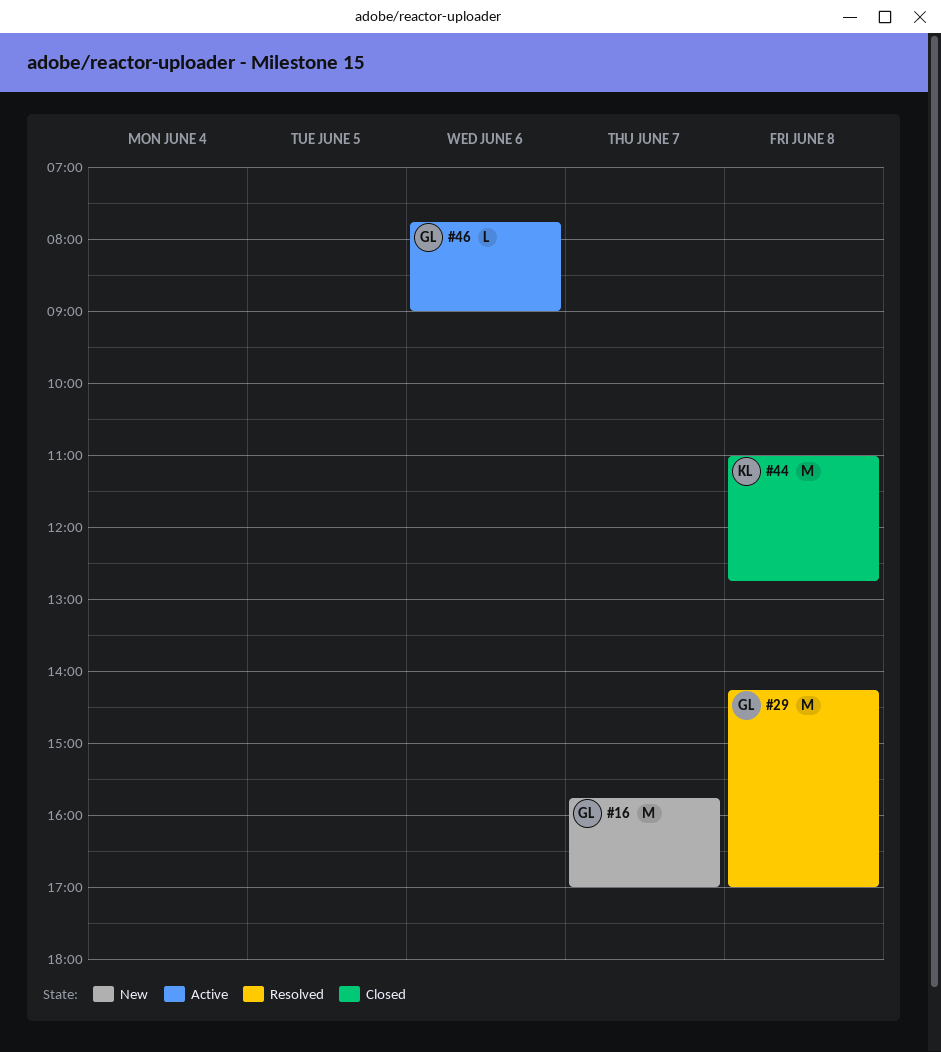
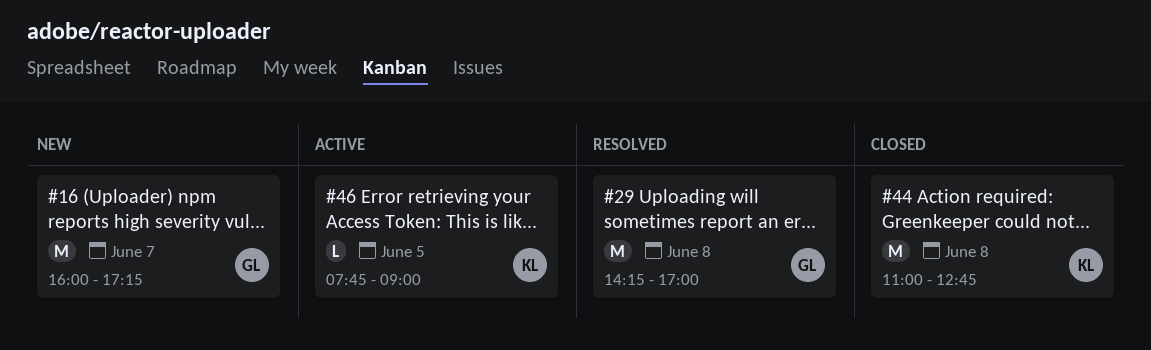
#16, begins: 15:45 -> 16:00
#16, ends: 17:00 -> 17:15
#46, owner: GL -> KL
#46, day: Jun 6 -> Jun 5

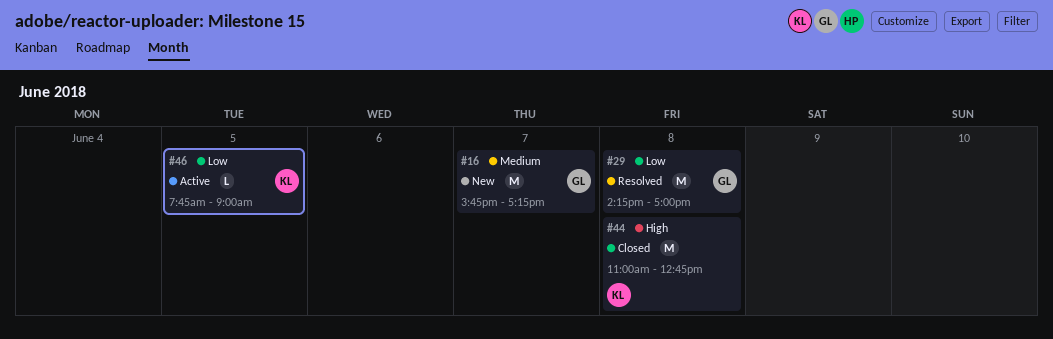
#16, begins: 16:00 -> 15:45

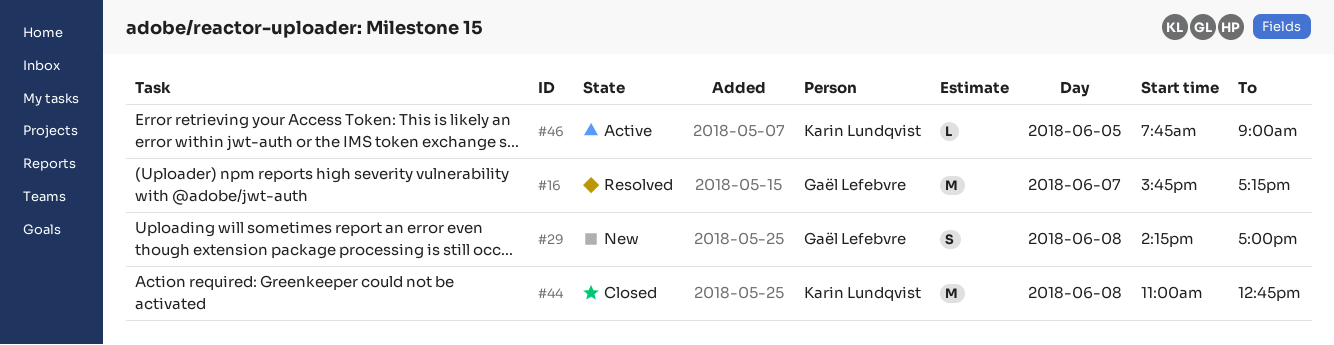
#16, status: New -> Resolved
#29, status: Resolved -> New
#29, estimate: M -> S

